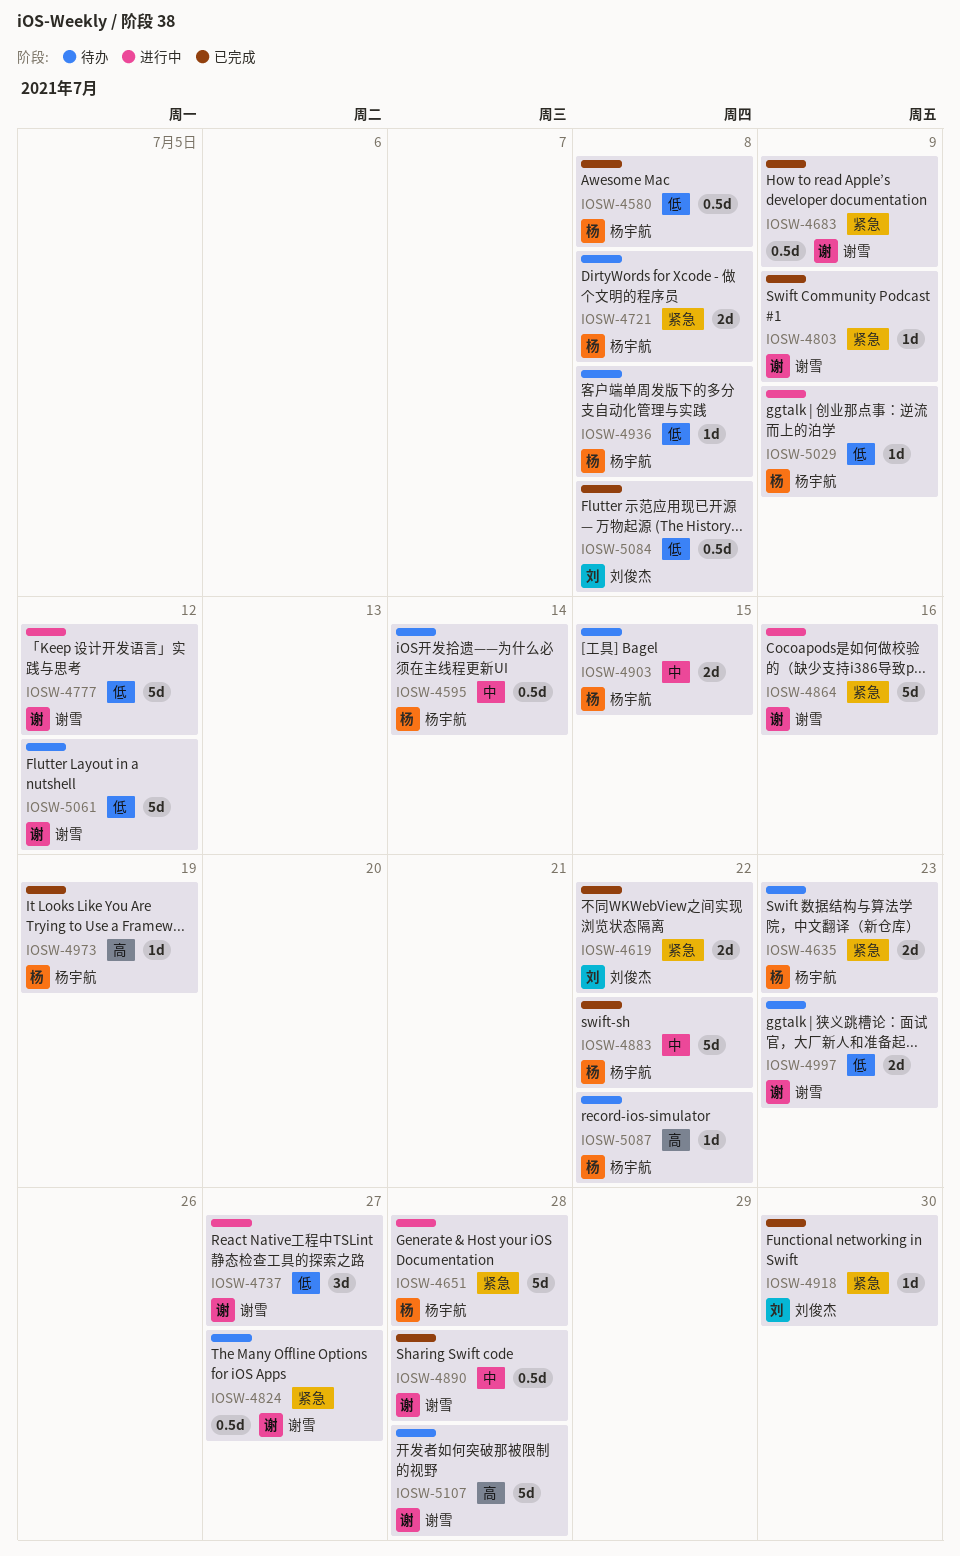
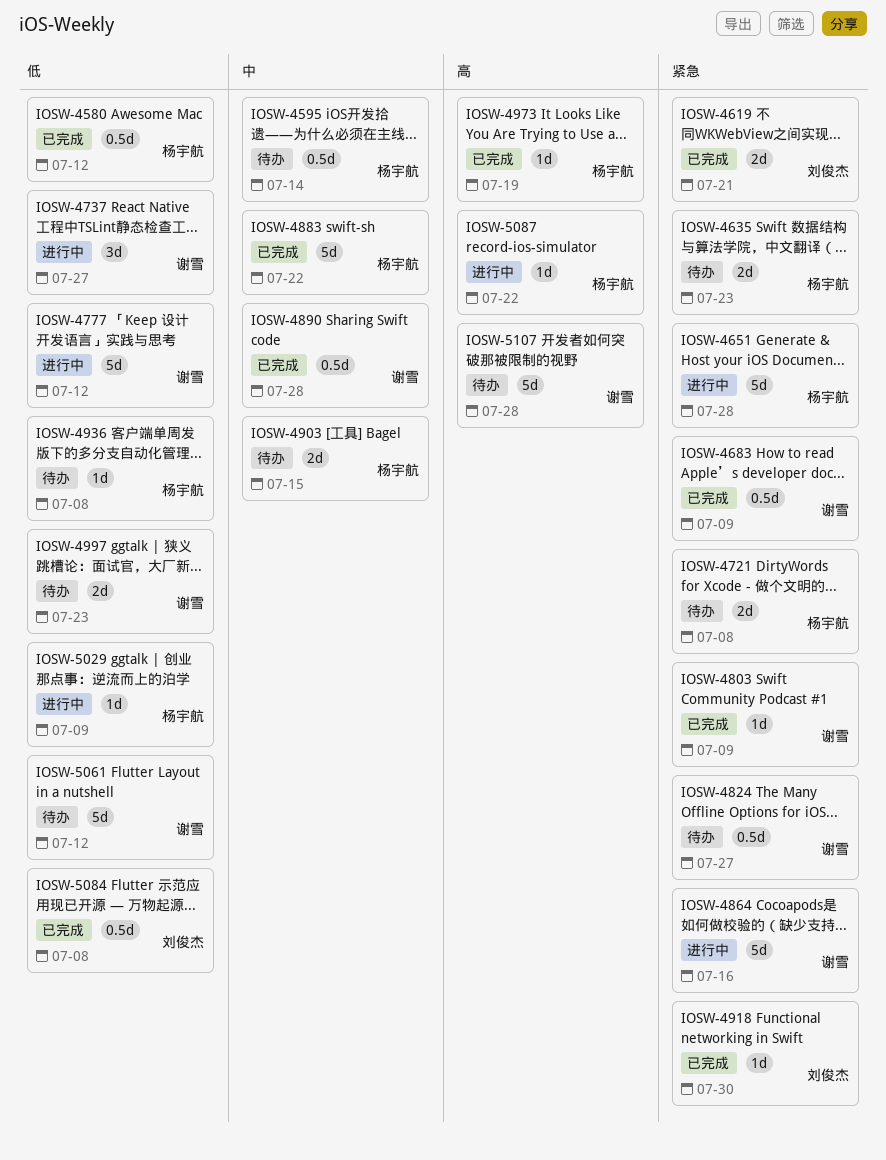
IOSW-4580, due: Jul 8 -> Jul 12
IOSW-4619, due: Jul 22 -> Jul 21
IOSW-5087, status: 待办 -> 进行中

